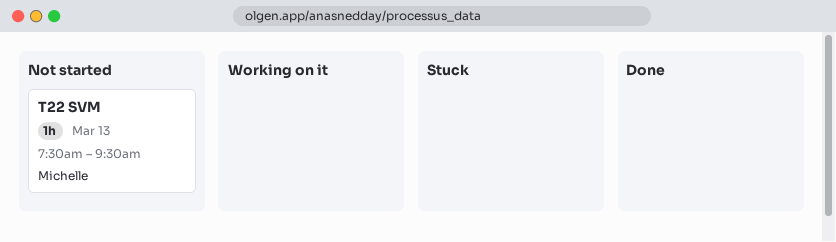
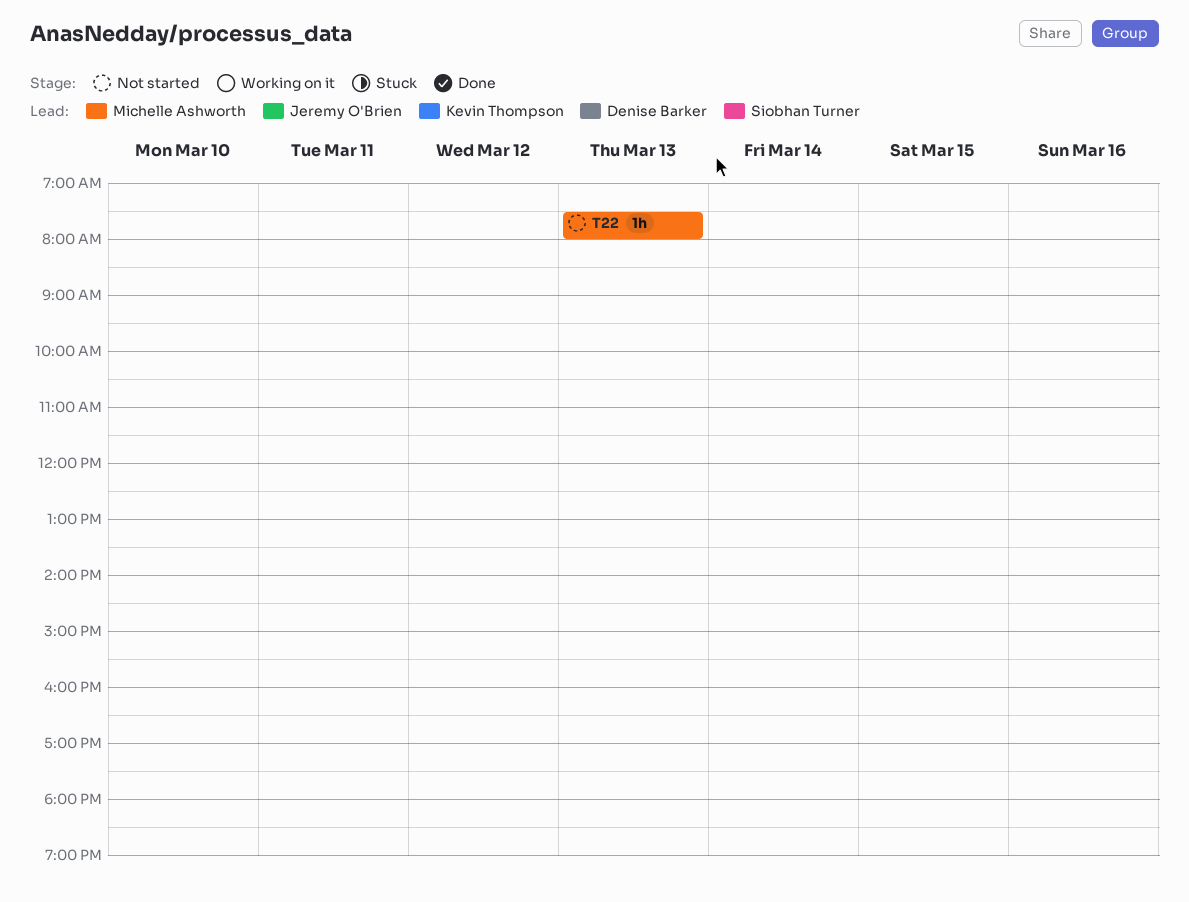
T22, ends: 09:30 -> 08:00

